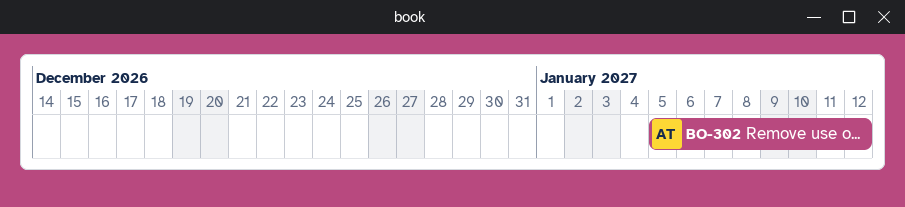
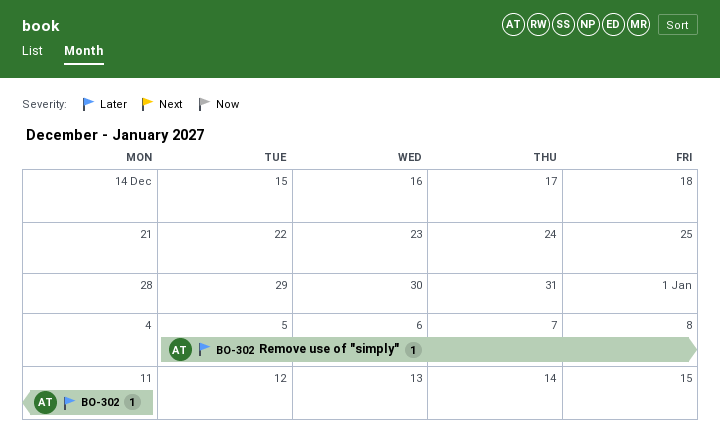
BO-302, due: Jan 12 -> Jan 11

